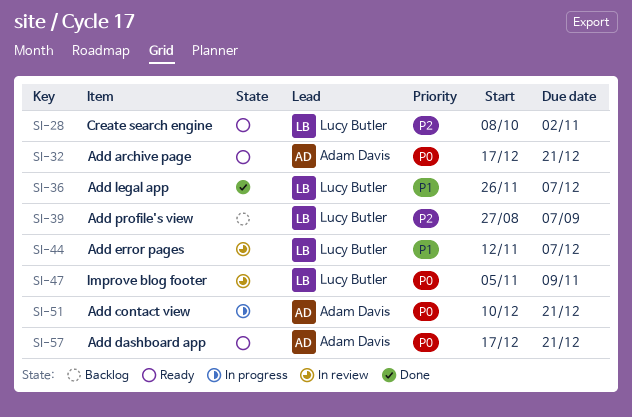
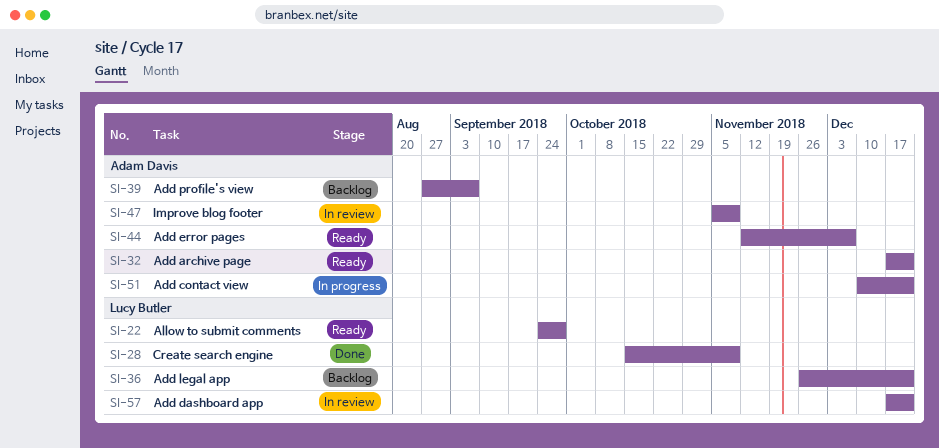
SI-22: none -> present
SI-28, status: Ready -> Done
SI-28, start: Oct 8 -> Oct 15
SI-28, due: Nov 2 -> Nov 9
SI-36, status: Done -> Backlog
SI-36, due: Dec 7 -> Dec 21
SI-39, owner: Lucy Butler -> Adam Davis
SI-44, status: In review -> Ready
SI-44, owner: Lucy Butler -> Adam Davis
SI-47, owner: Lucy Butler -> Adam Davis
SI-57, status: Ready -> In review
SI-57, owner: Adam Davis -> Lucy Butler

